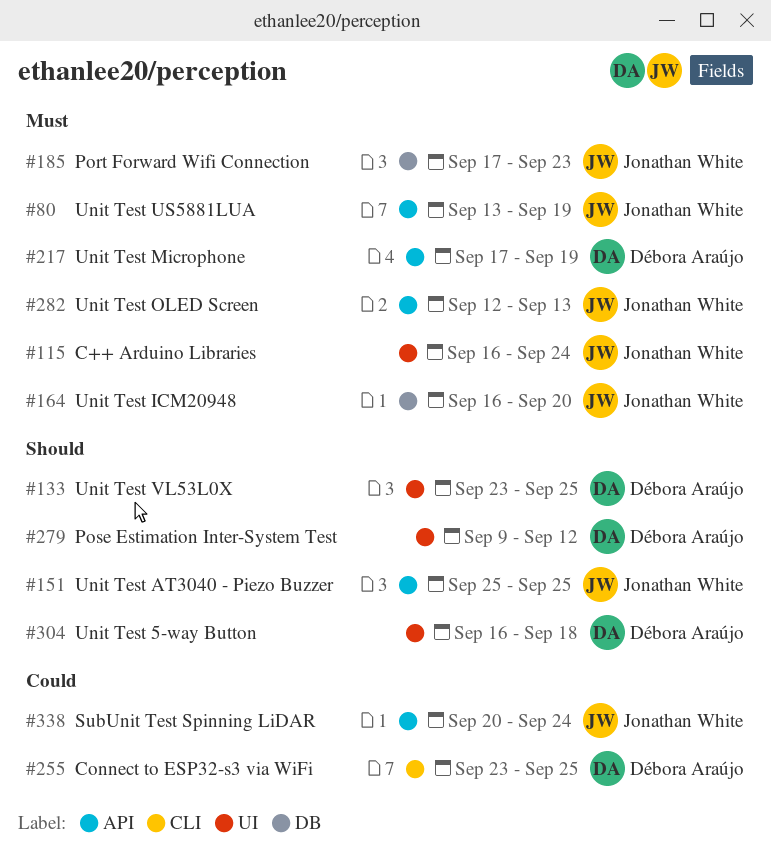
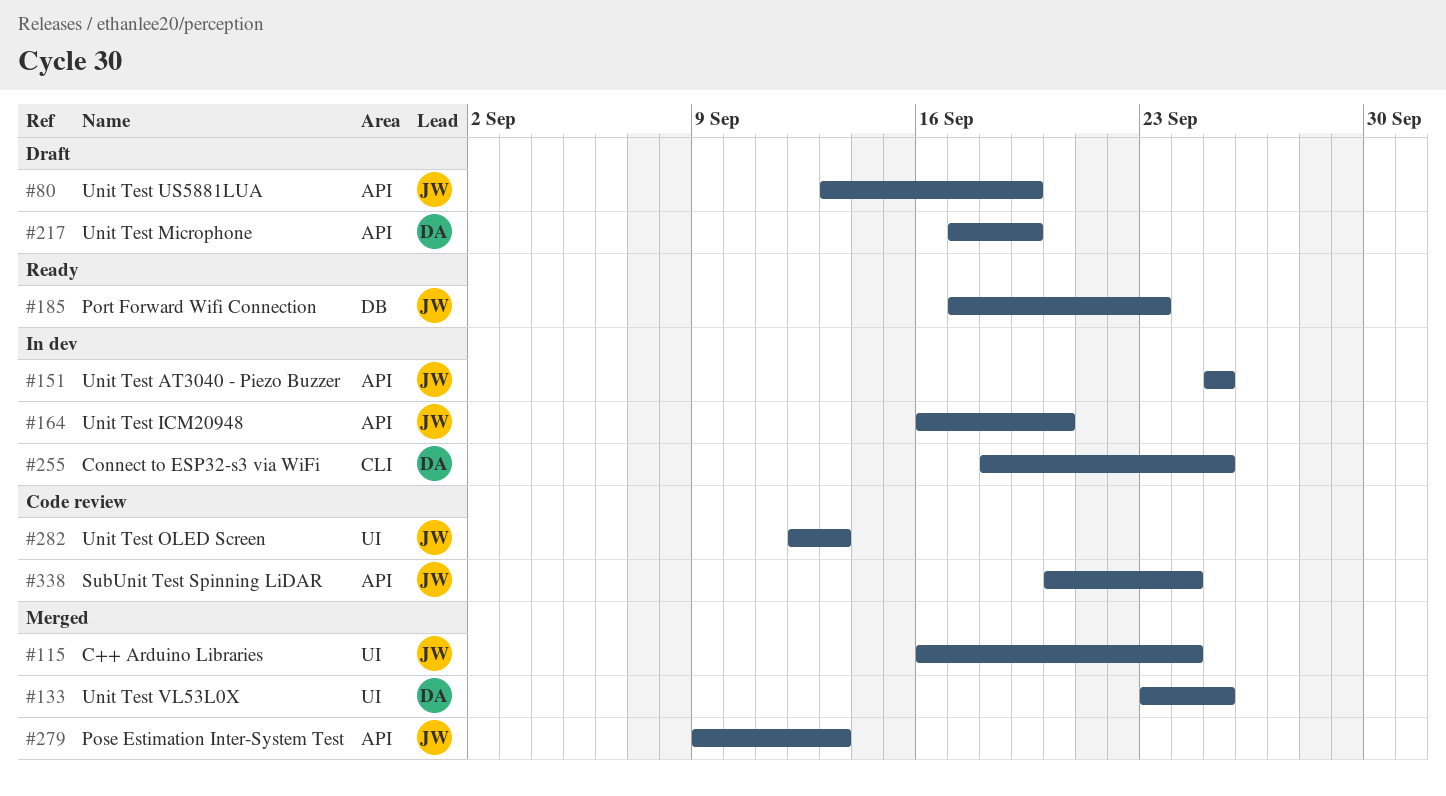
#164, label: DB -> API
#255, start: Sep 23 -> Sep 18
#279, owner: Débora Araújo -> Jonathan White
#279, label: UI -> API
#279, due: Sep 12 -> Sep 13
#282, label: API -> UI
#304: present -> none

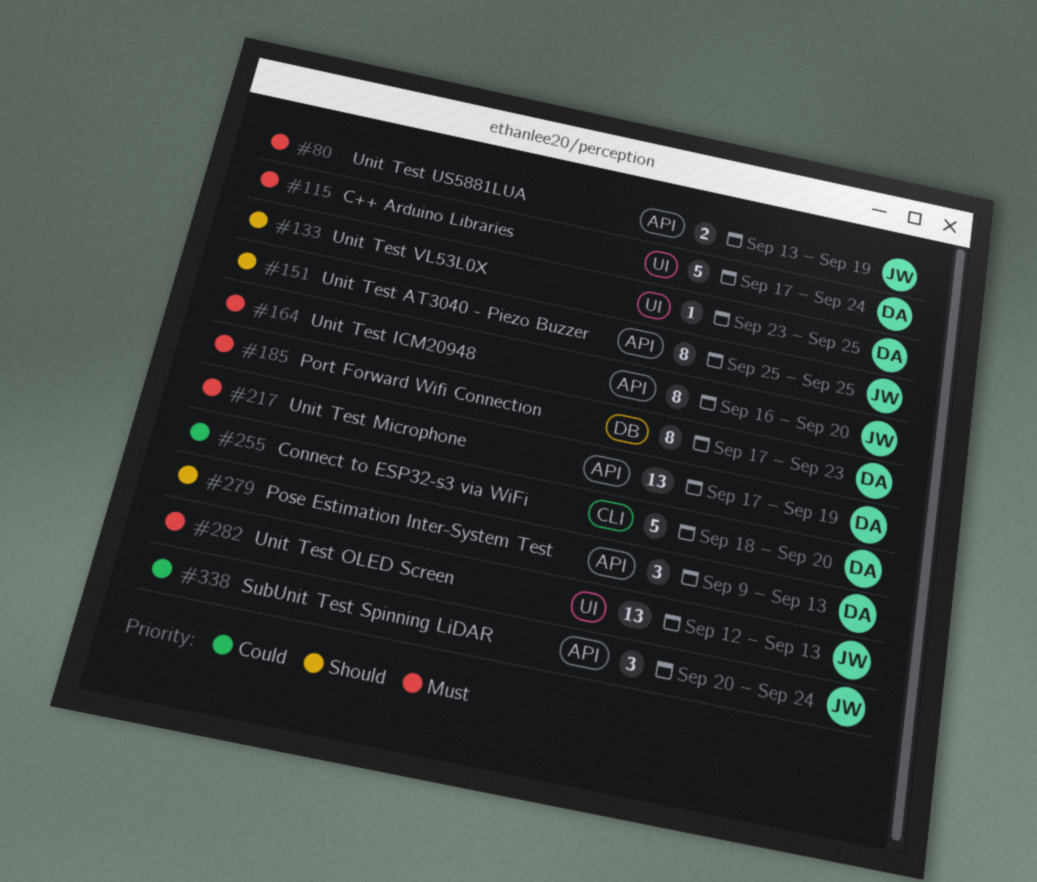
#115, owner: JW -> DA
#115, start: Sep 16 -> Sep 17
#185, owner: JW -> DA
#255, due: Sep 25 -> Sep 20
#279, owner: JW -> DA

